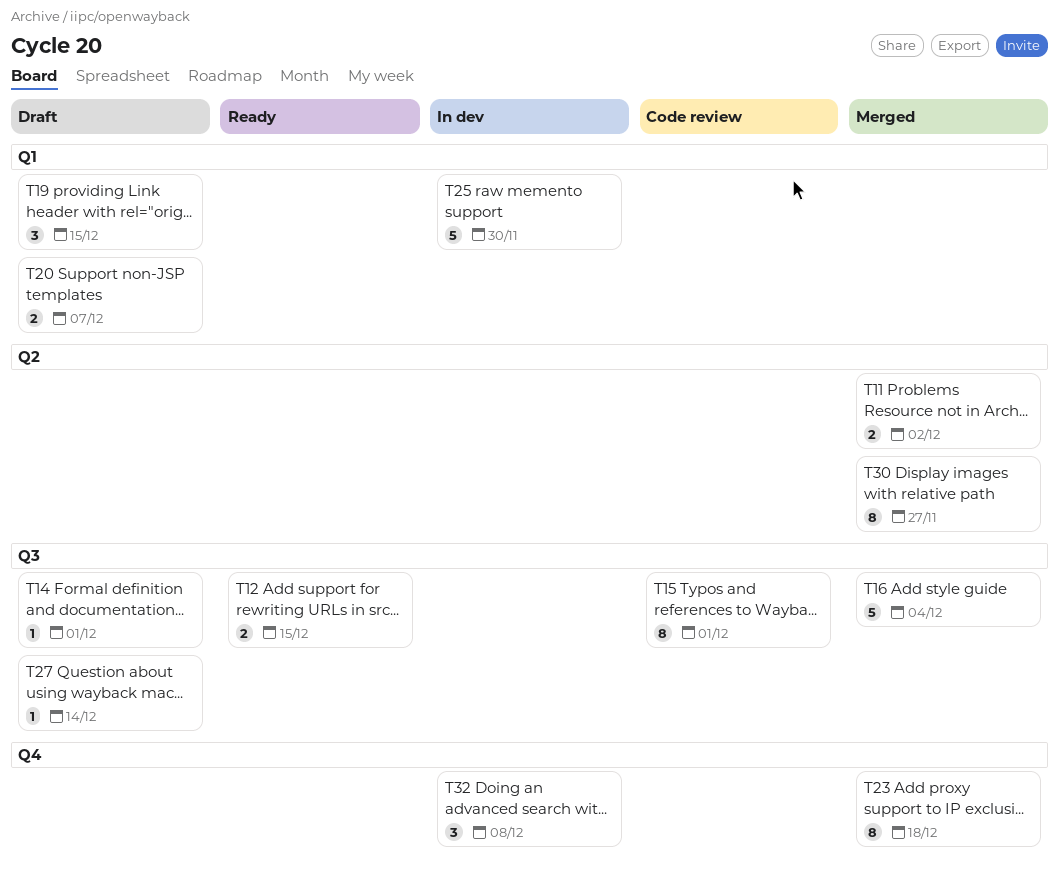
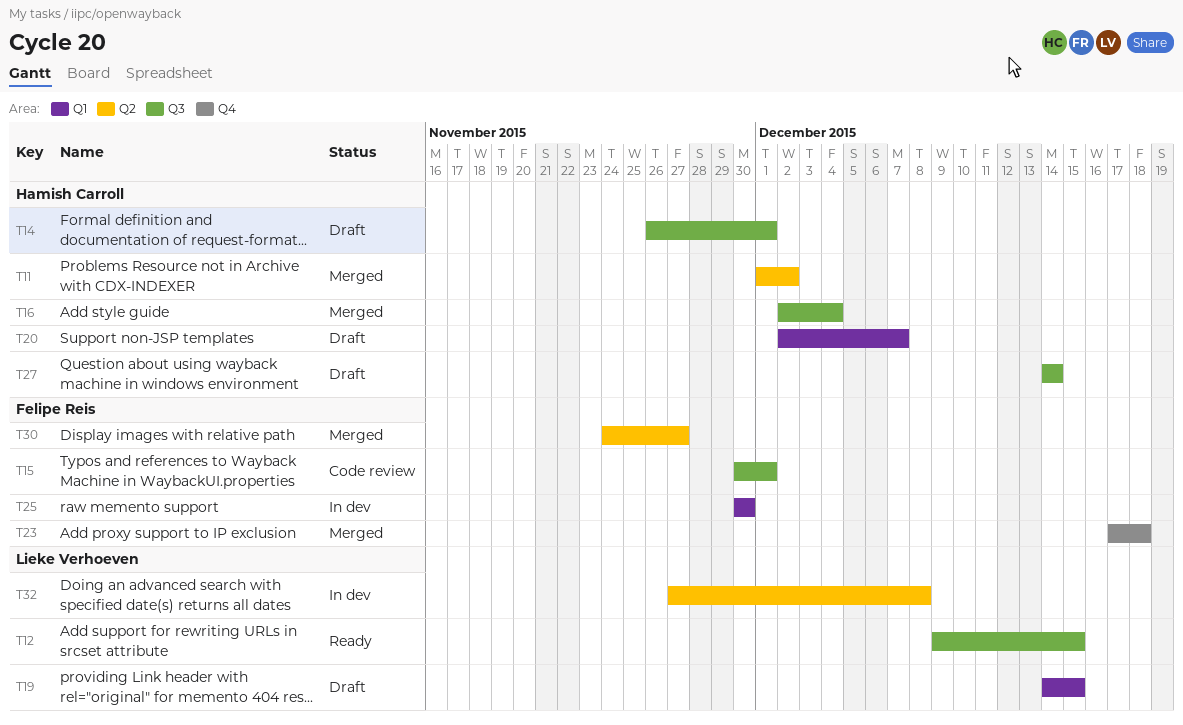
T32, label: Q4 -> Q2

